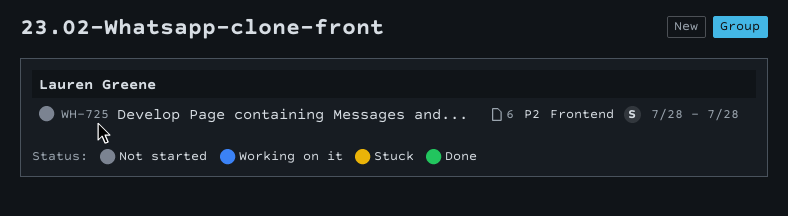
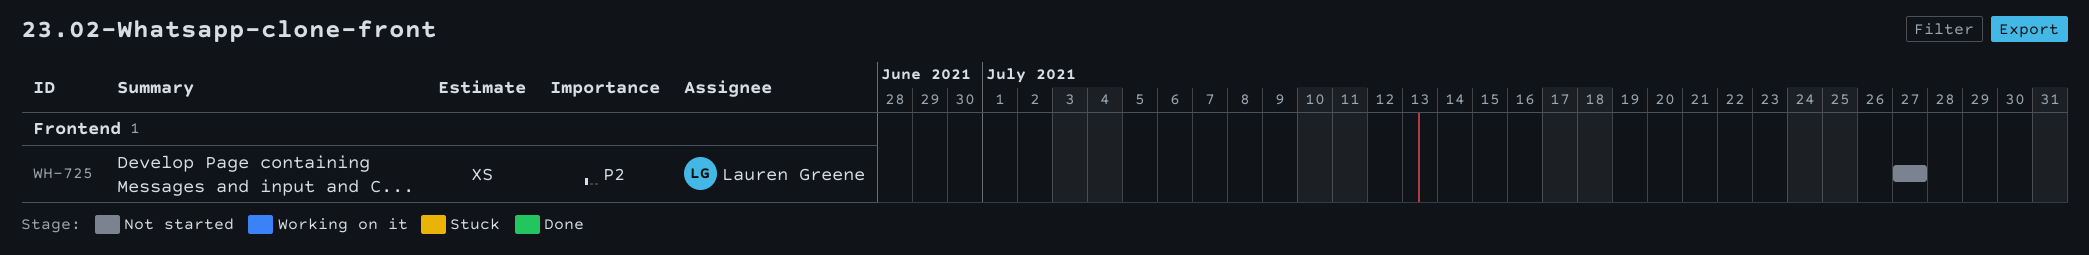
WH-725, estimate: S -> XS
WH-725, start: Jul 28 -> Jul 27
WH-725, due: Jul 28 -> Jul 27

